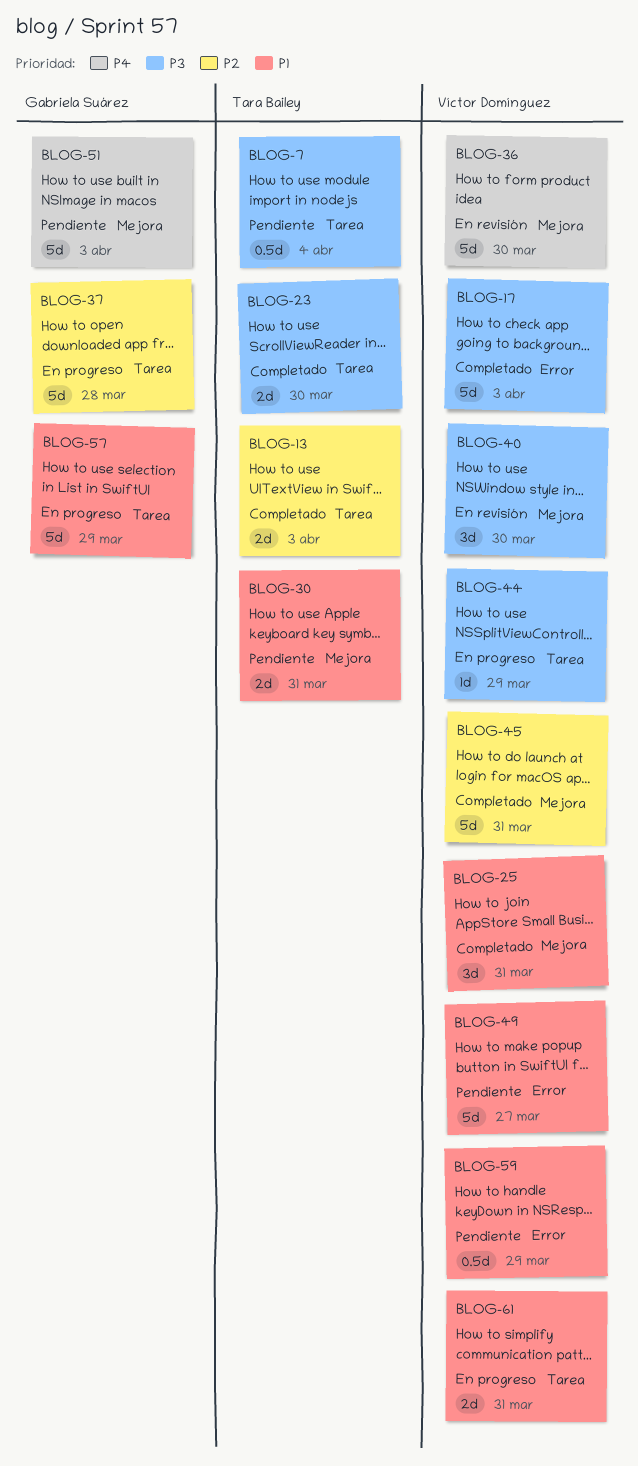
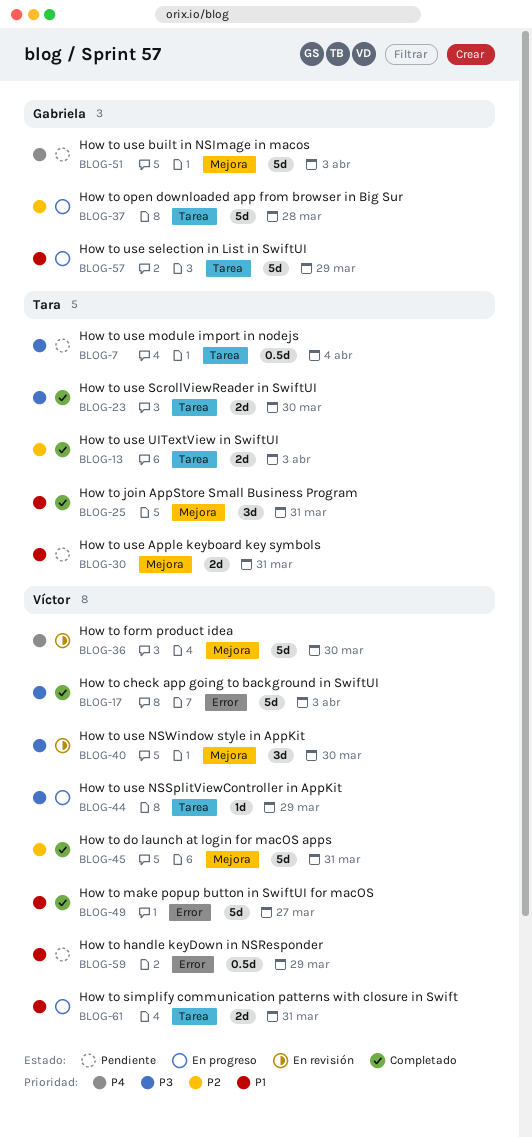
BLOG-25, owner: Víctor Domínguez -> Tara Bailey
BLOG-49, status: Pendiente -> Completado

